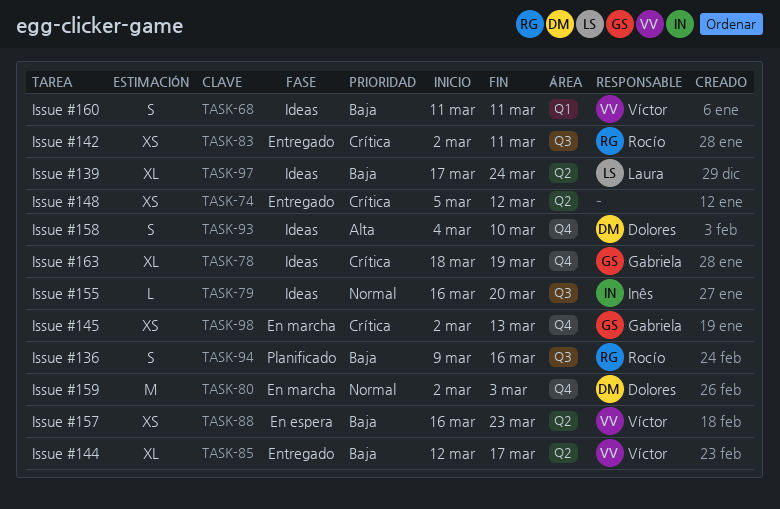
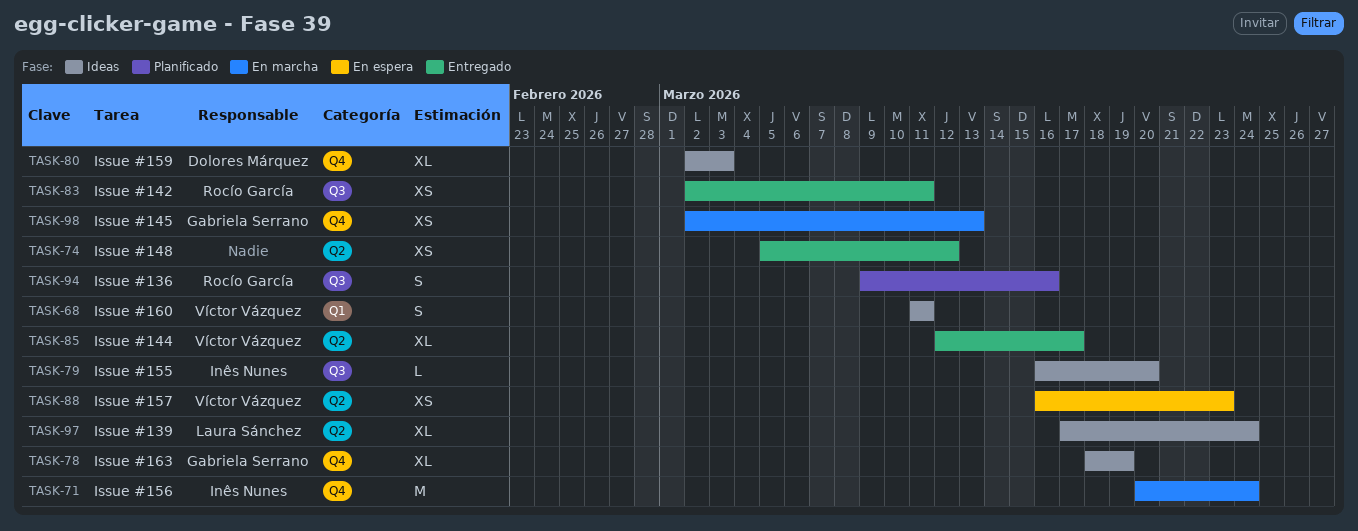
TASK-71: none -> present
TASK-80, status: En marcha -> Ideas
TASK-80, estimate: M -> XL
TASK-93: present -> none

